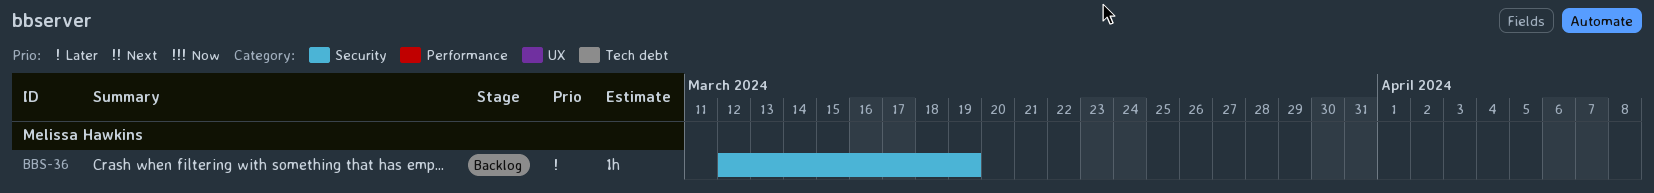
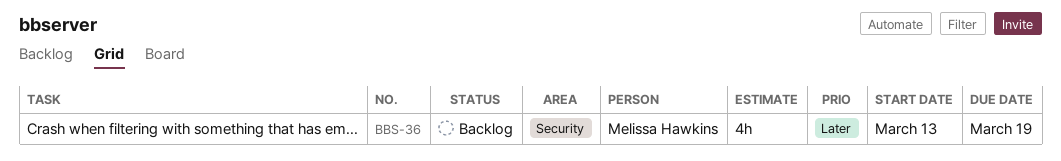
BBS-36, estimate: 1h -> 4h
BBS-36, start: Mar 12 -> Mar 13

